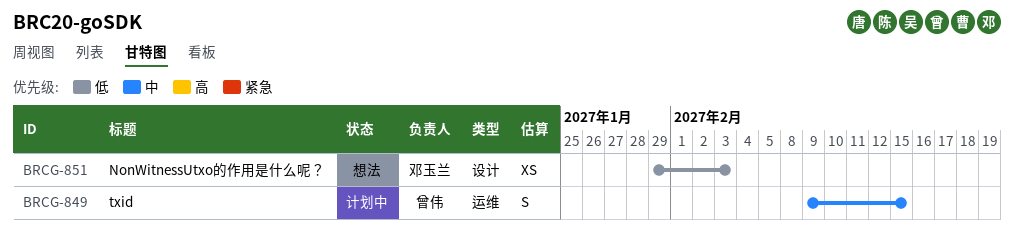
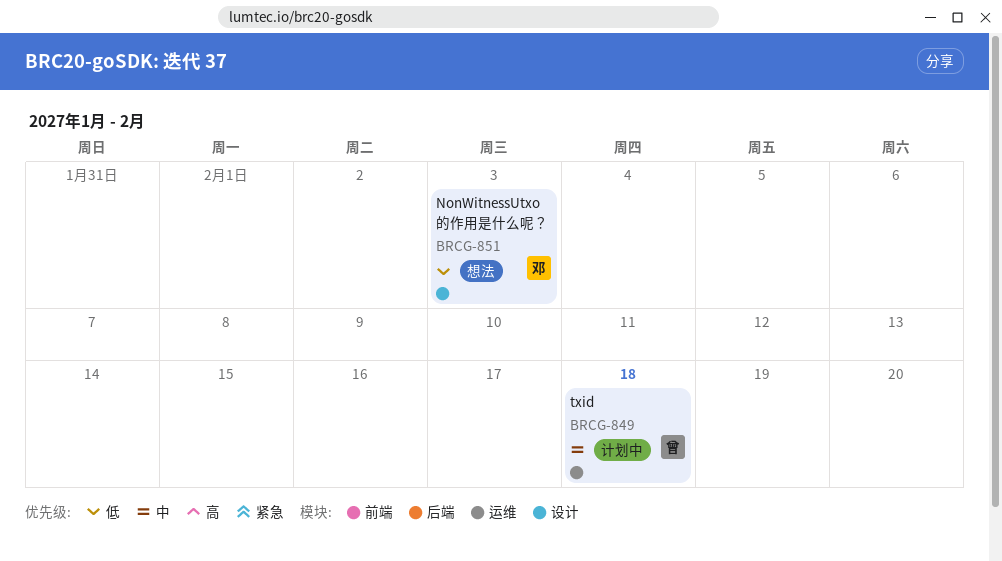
BRCG-849, due: Feb 15 -> Feb 18

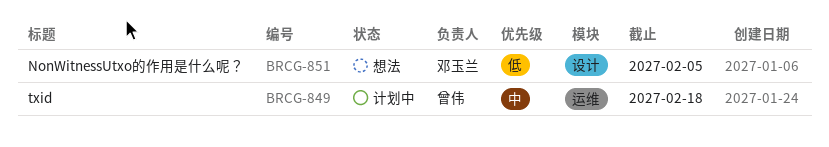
BRCG-851, due: Feb 3 -> Feb 5

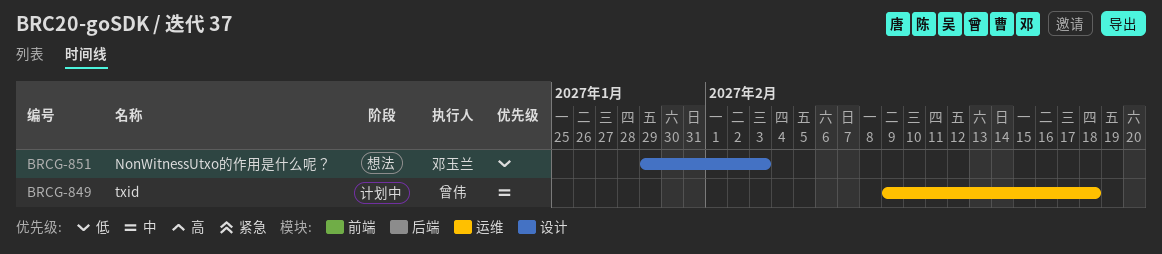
BRCG-851, due: Feb 5 -> Feb 3

